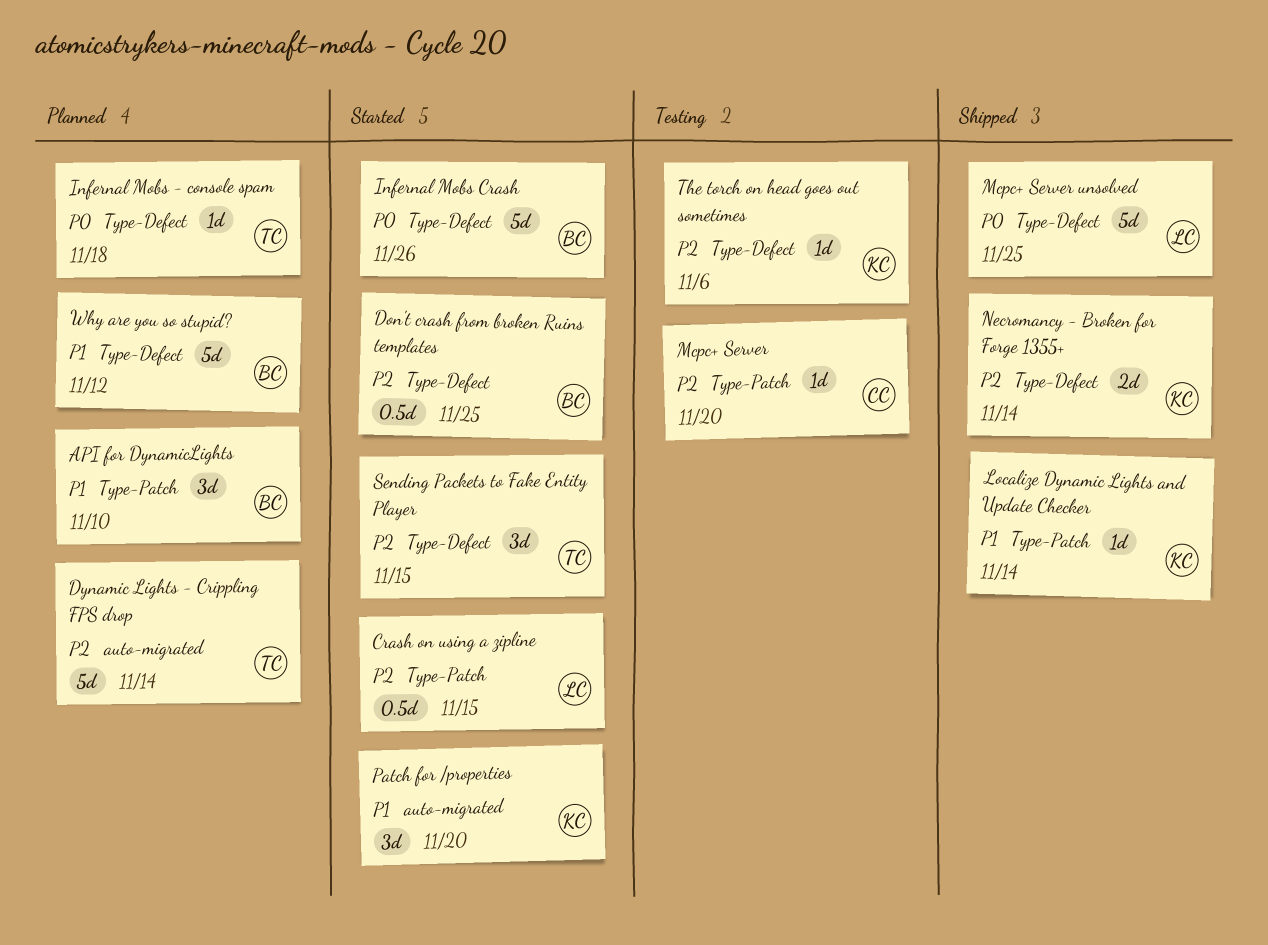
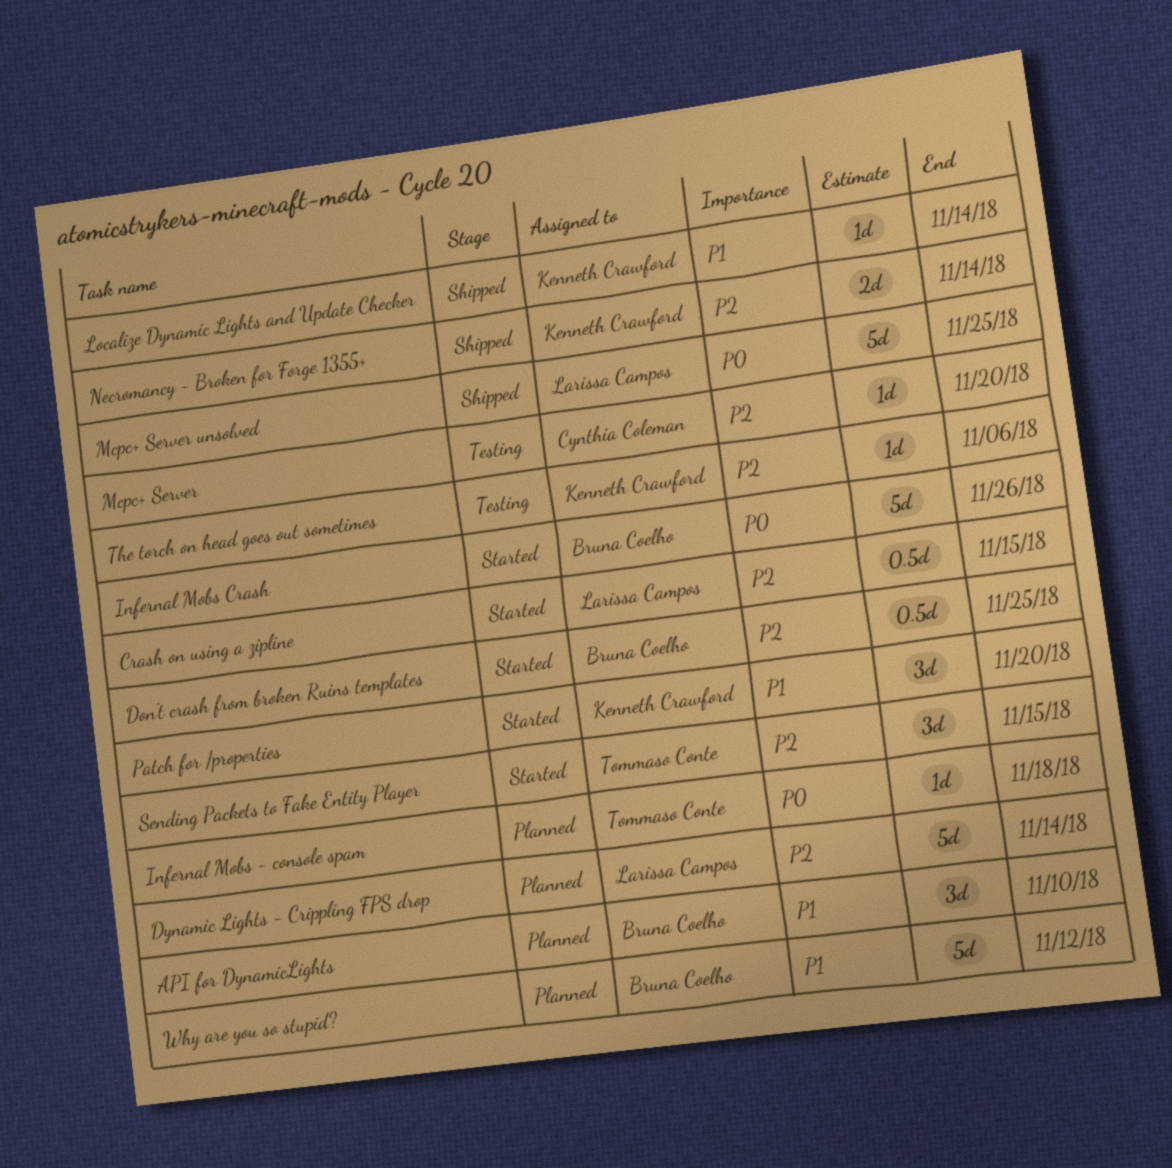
Dynamic Lights - Crippling FPS drop, owner: Tommaso Conte -> Larissa Campos

